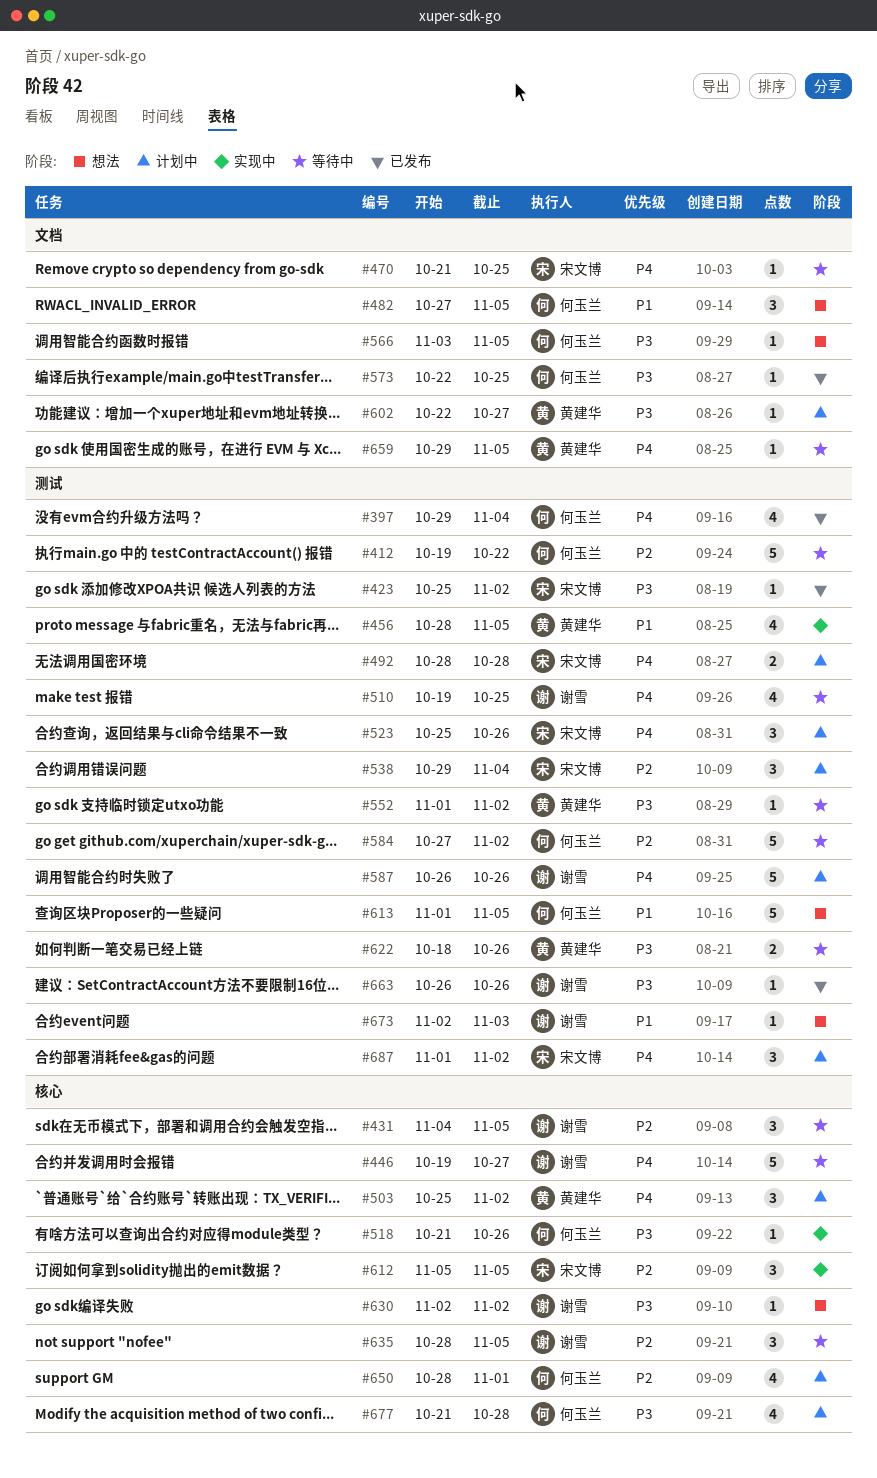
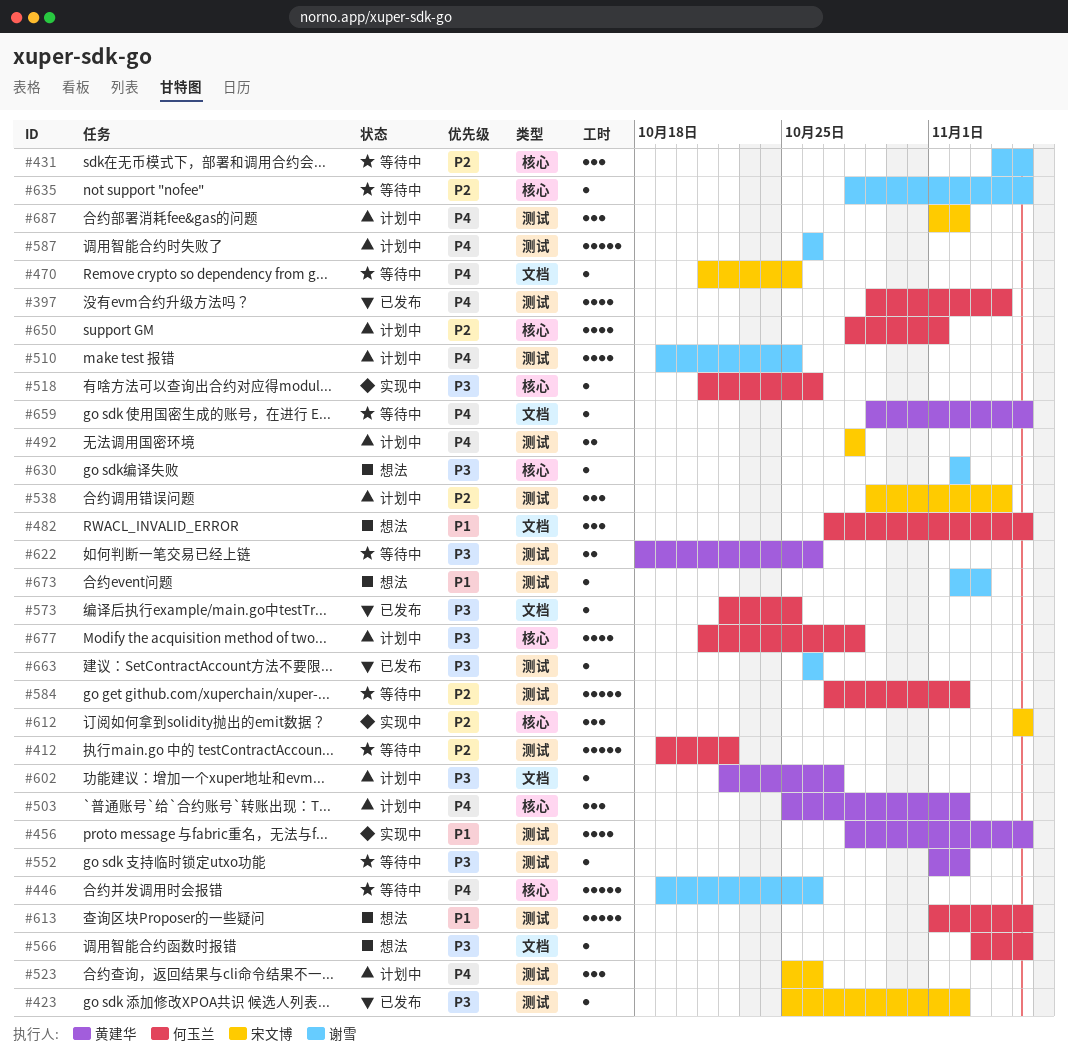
#446, due: Oct 27 -> Oct 26
#510, status: 等待中 -> 计划中
#635, estimate: 3 -> 1

